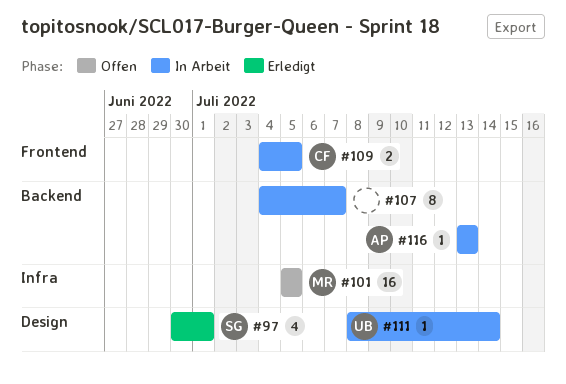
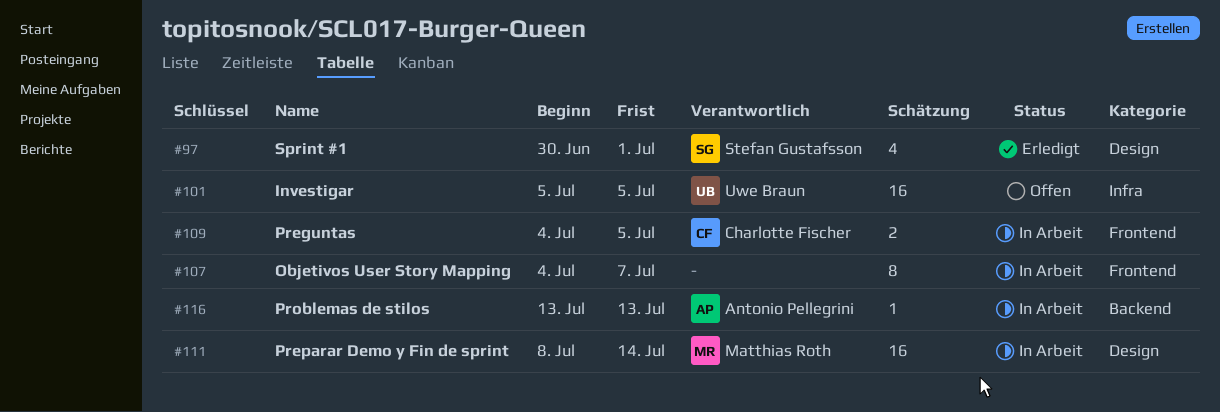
#101, owner: Matthias Roth -> Uwe Braun
#107, label: Backend -> Frontend
#111, owner: Uwe Braun -> Matthias Roth
#111, estimate: 1 -> 16

